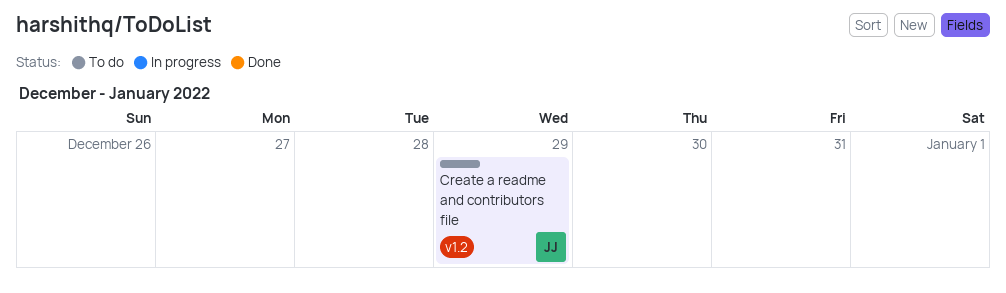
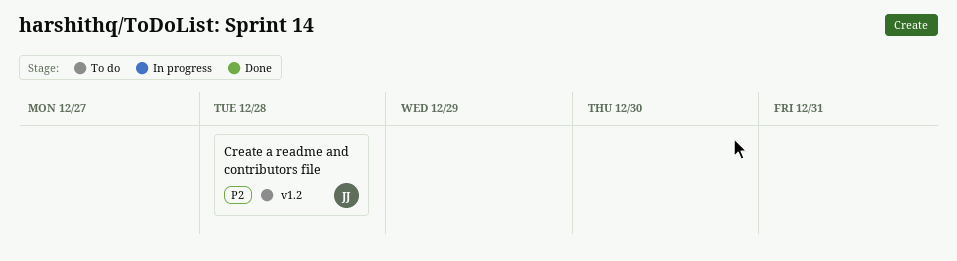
Create a readme and contributors file, due: Dec 29 -> Dec 28

